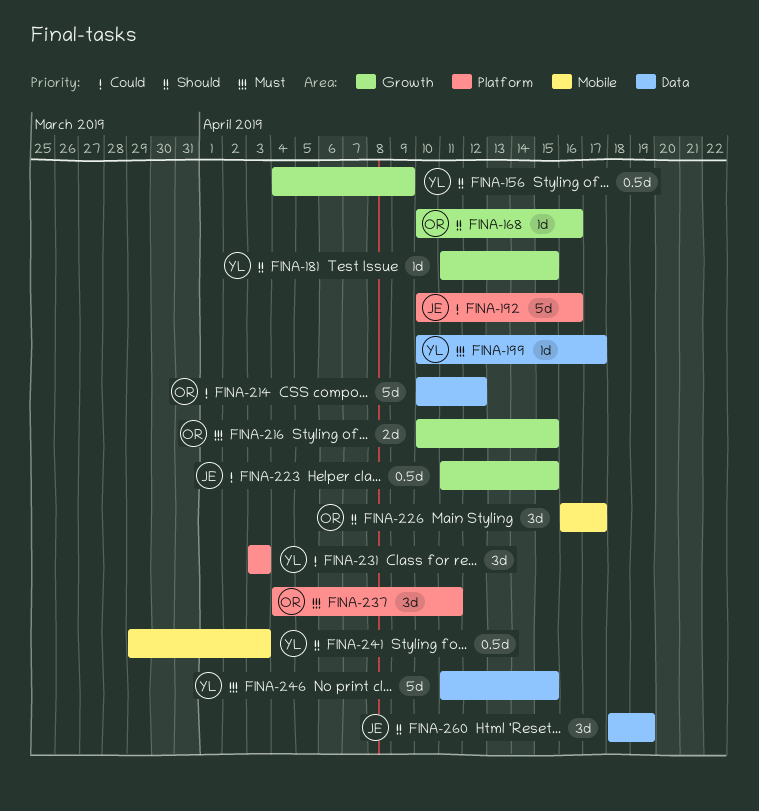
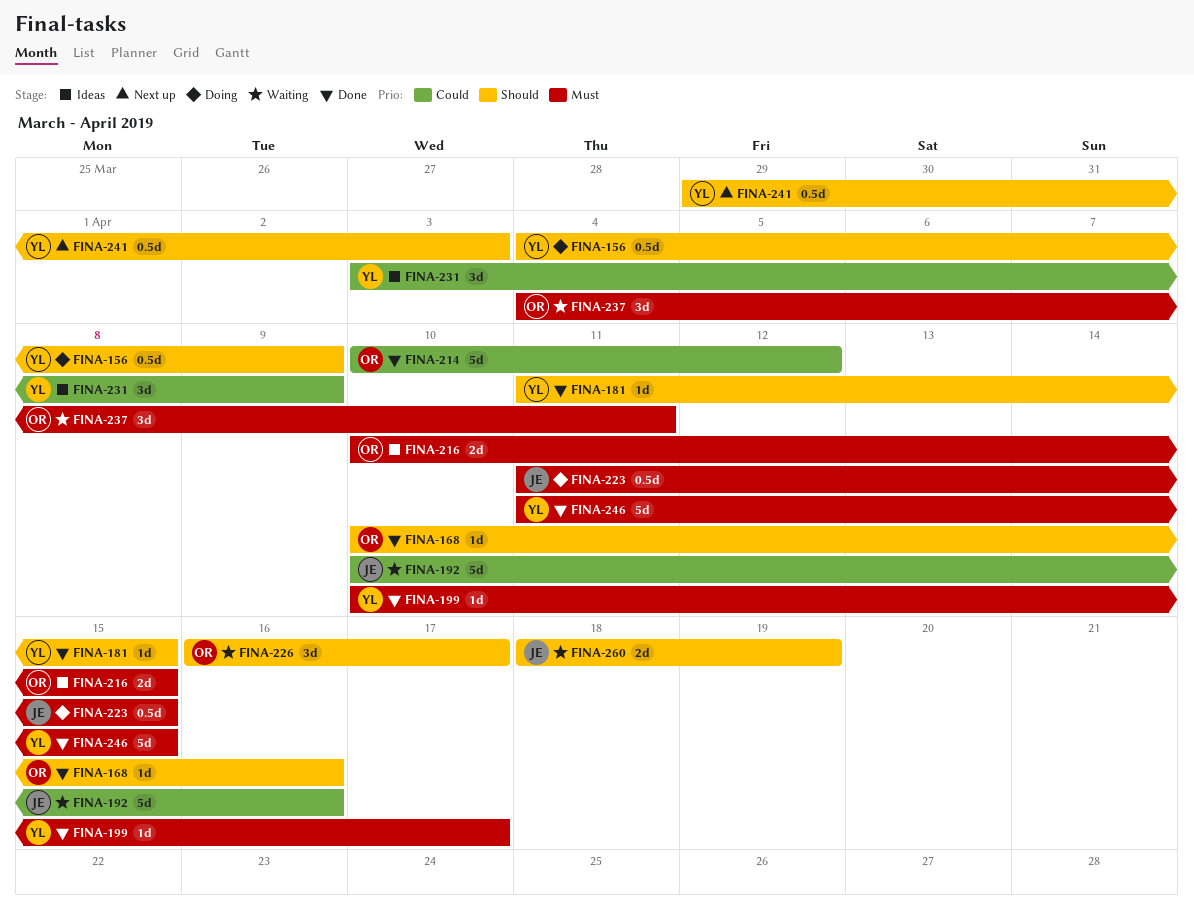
FINA-223, priority: Could -> Must
FINA-231, due: Apr 3 -> Apr 9
FINA-260, estimate: 3d -> 2d

